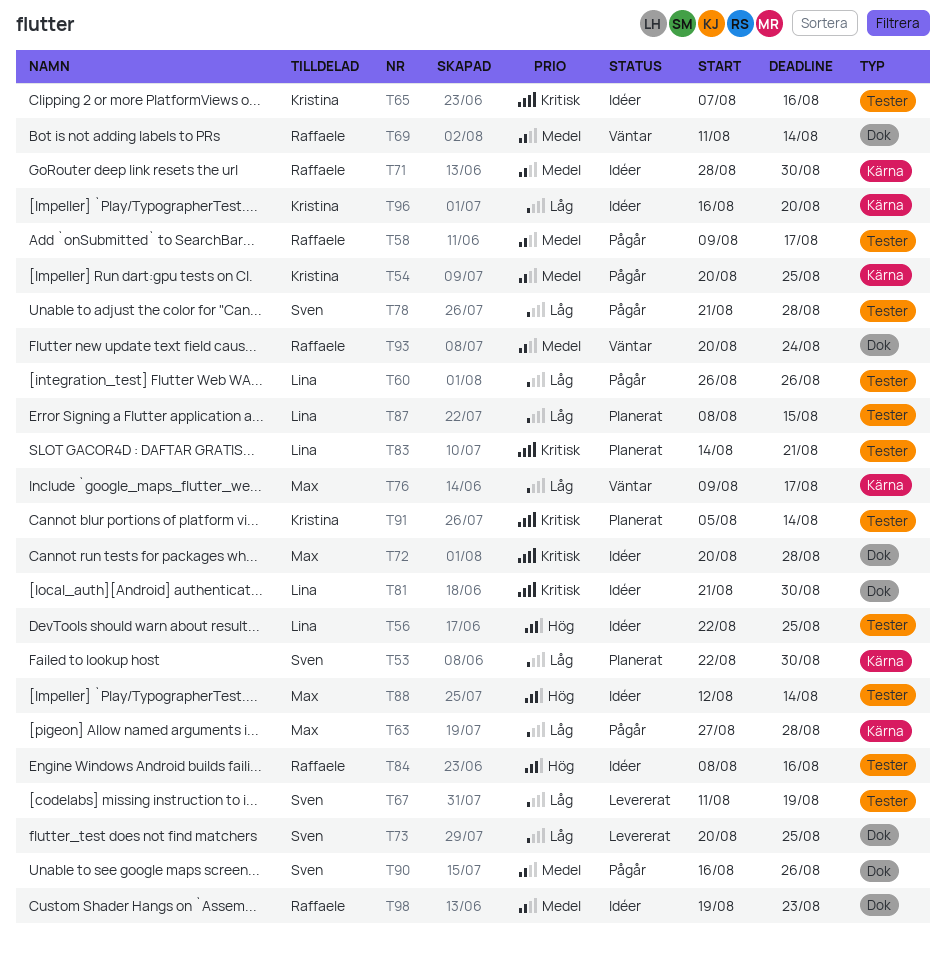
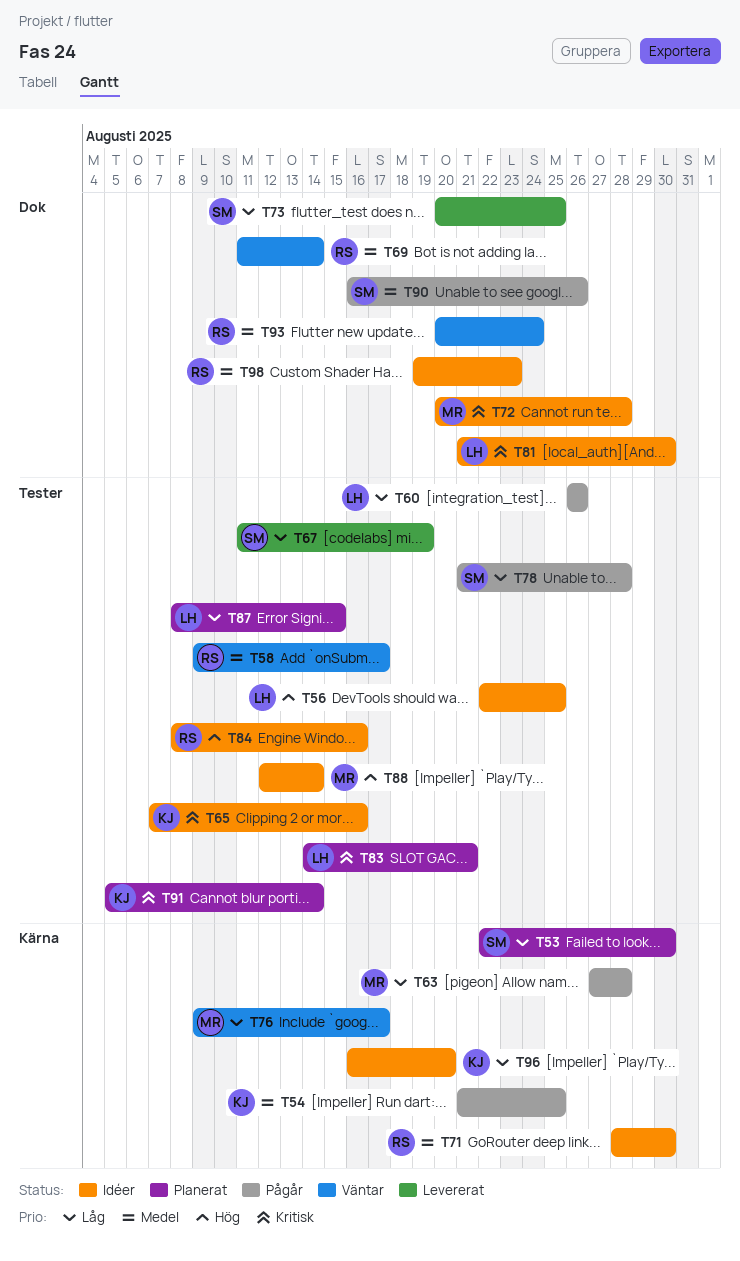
T54, start: Aug 20 -> Aug 21
T58, status: Pågår -> Väntar

